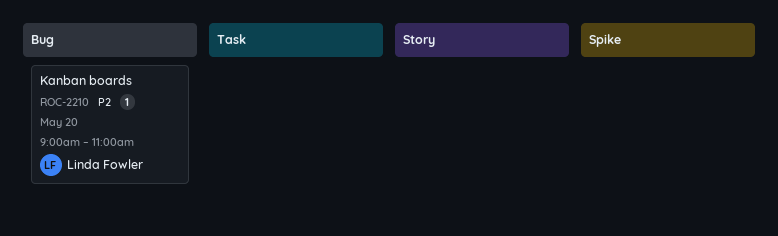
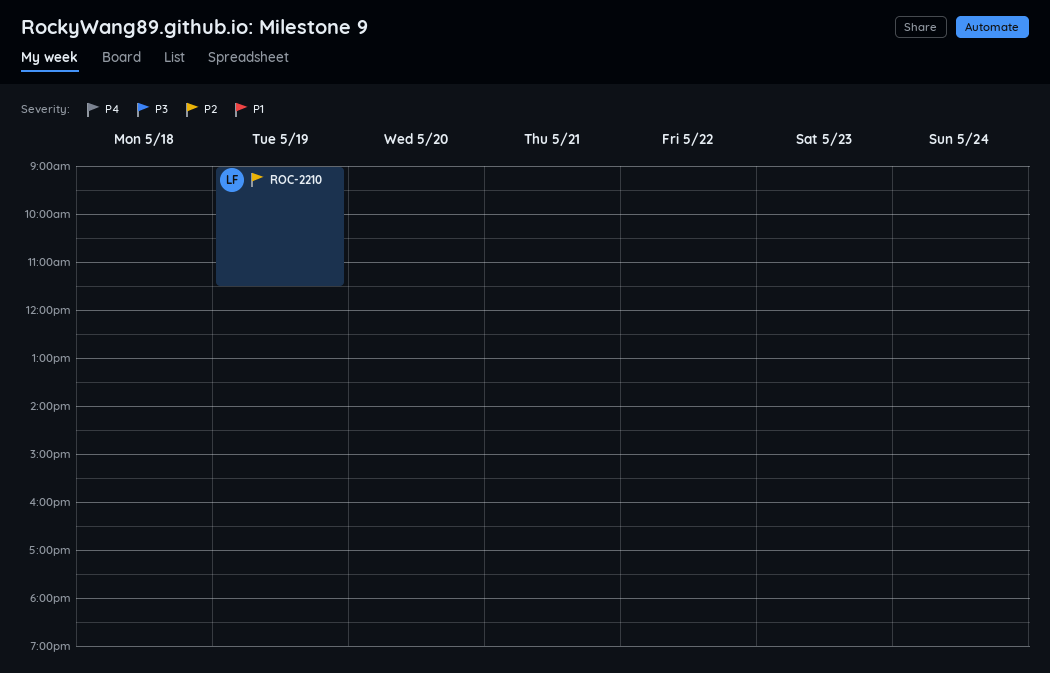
ROC-2210, day: May 20 -> May 19
ROC-2210, ends: 11:00 -> 11:30

